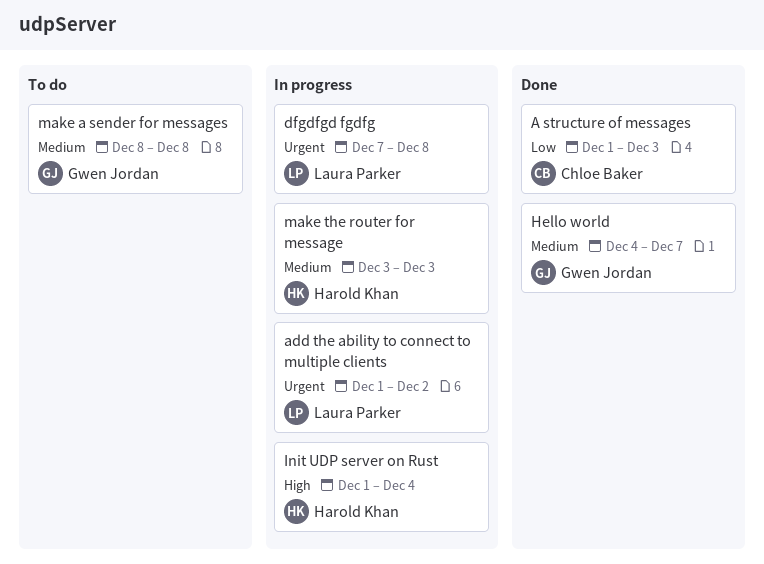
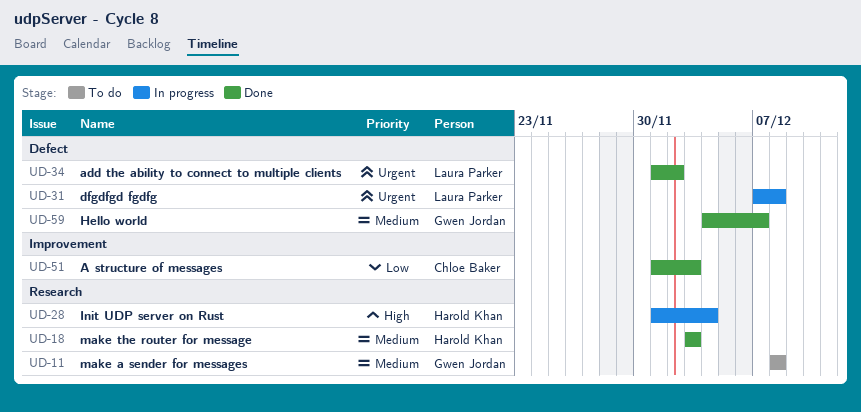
add the ability to connect to multiple clients, status: In progress -> Done
make the router for message, status: In progress -> Done

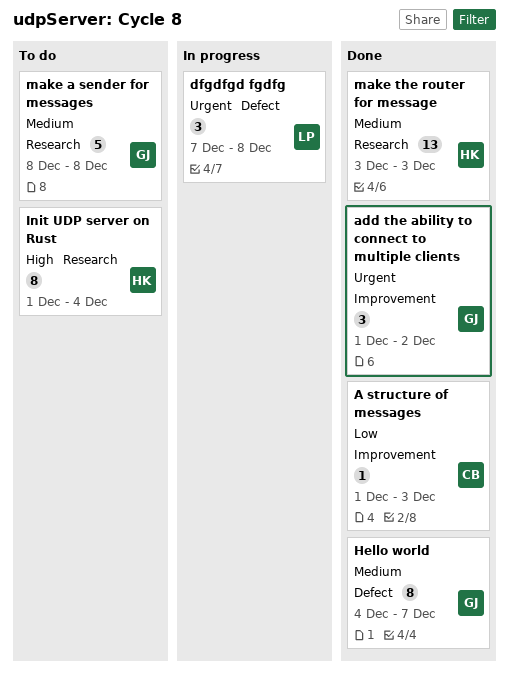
add the ability to connect to multiple clients, owner: Laura Parker -> Gwen Jordan
add the ability to connect to multiple clients, label: Defect -> Improvement
Init UDP server on Rust, status: In progress -> To do

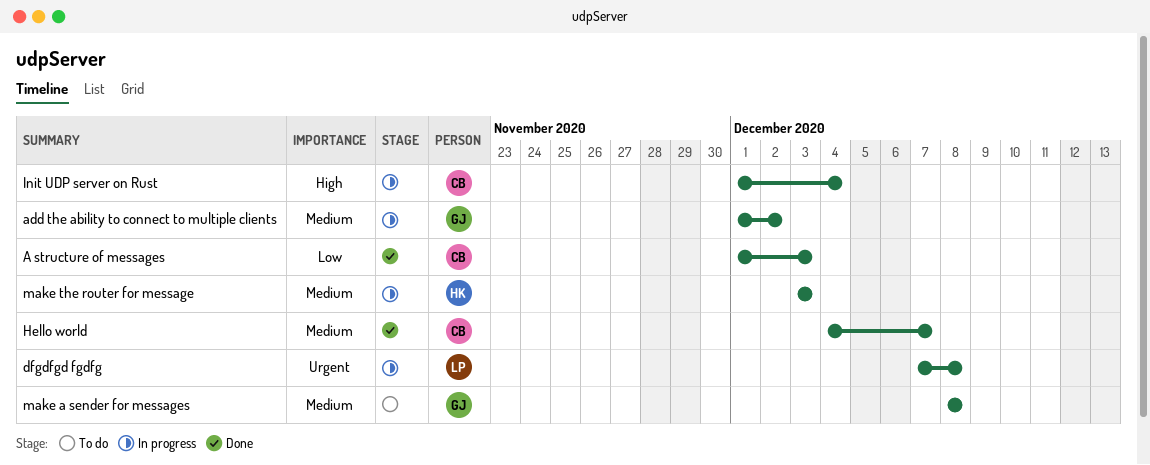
add the ability to connect to multiple clients, status: Done -> In progress
add the ability to connect to multiple clients, priority: Urgent -> Medium
Hello world, owner: GJ -> CB
Init UDP server on Rust, status: To do -> In progress
Init UDP server on Rust, owner: HK -> CB
make the router for message, status: Done -> In progress

